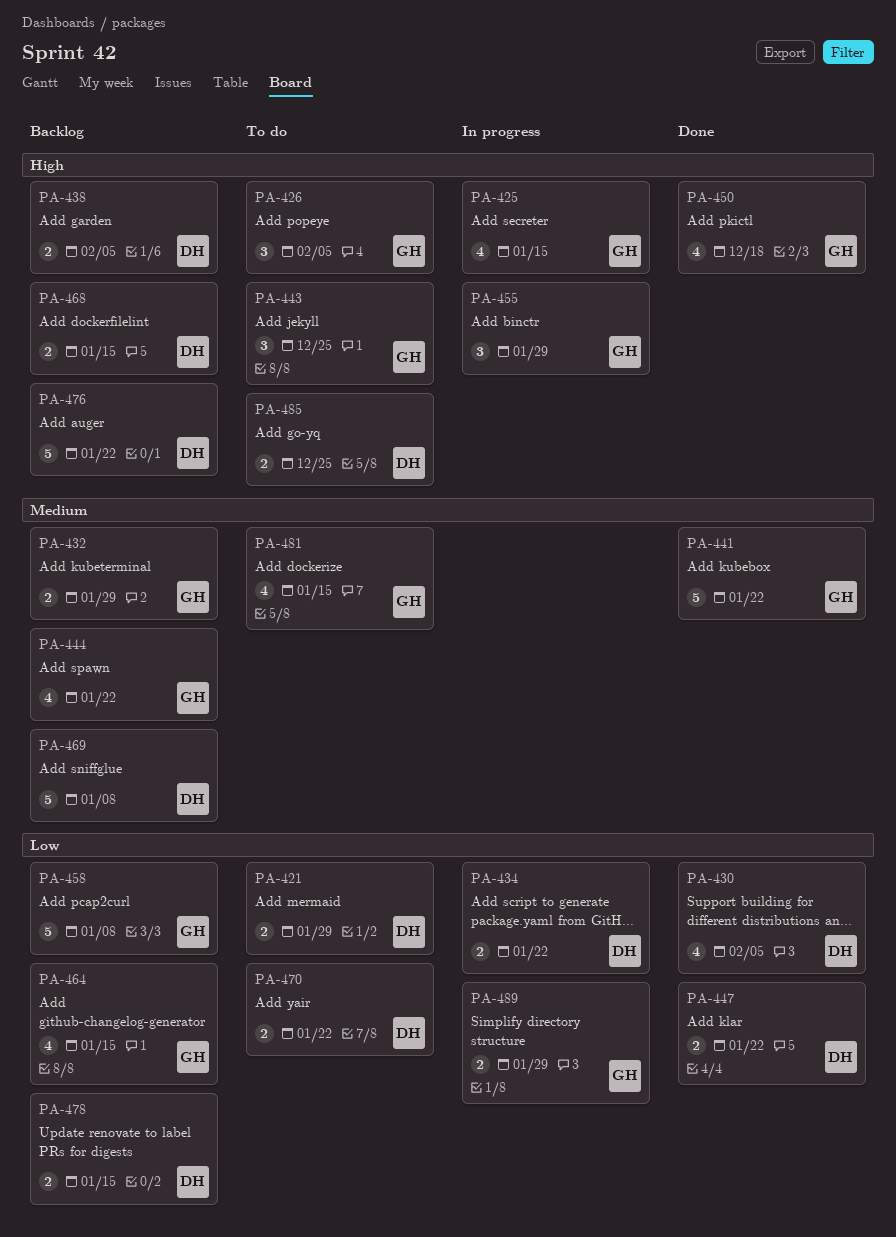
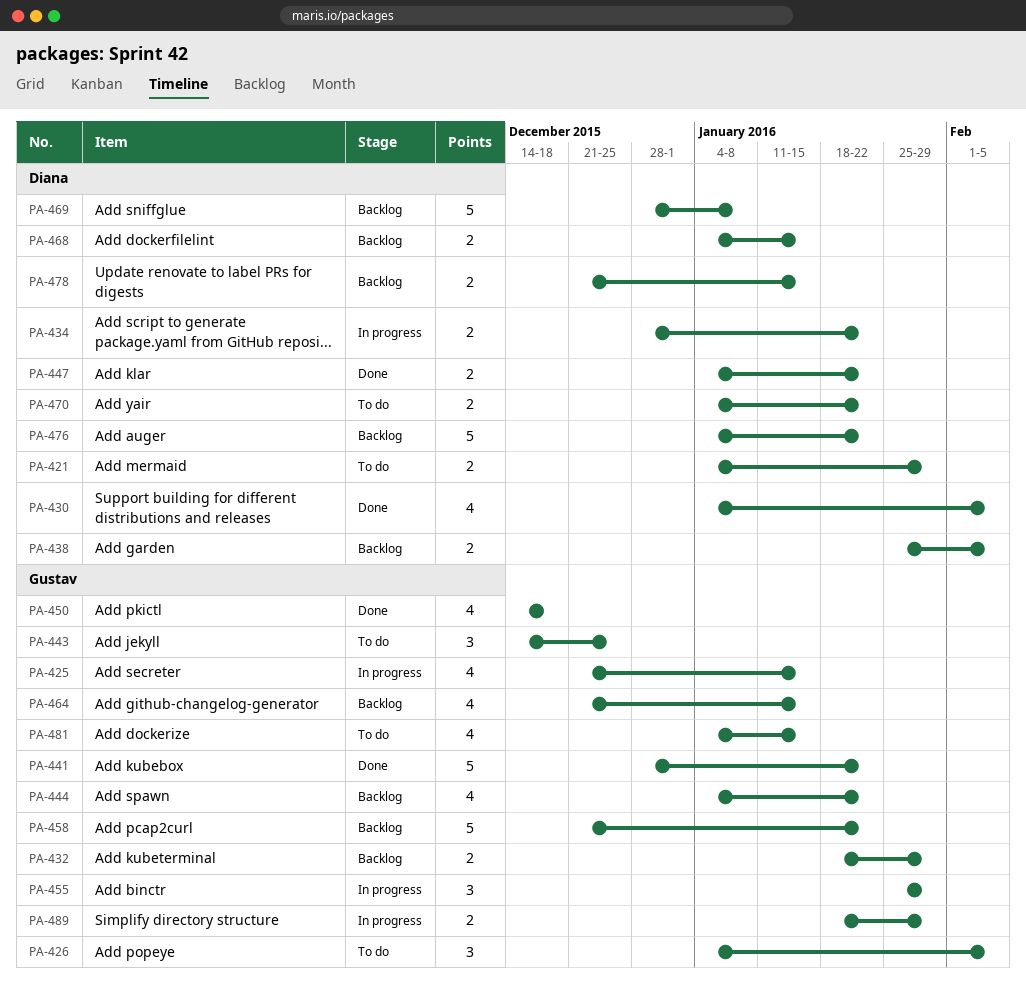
PA-458, due: Jan 8 -> Jan 22
PA-485: present -> none

